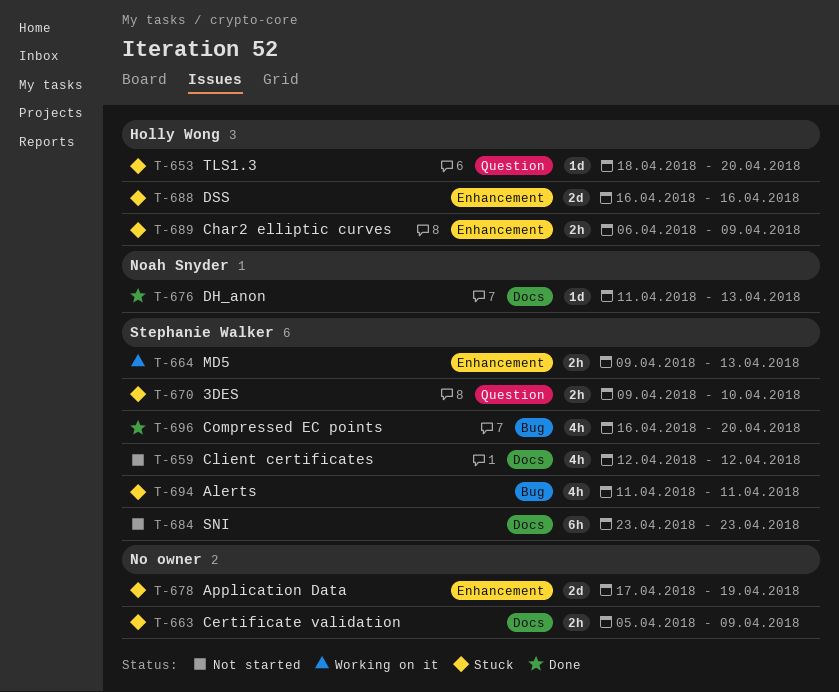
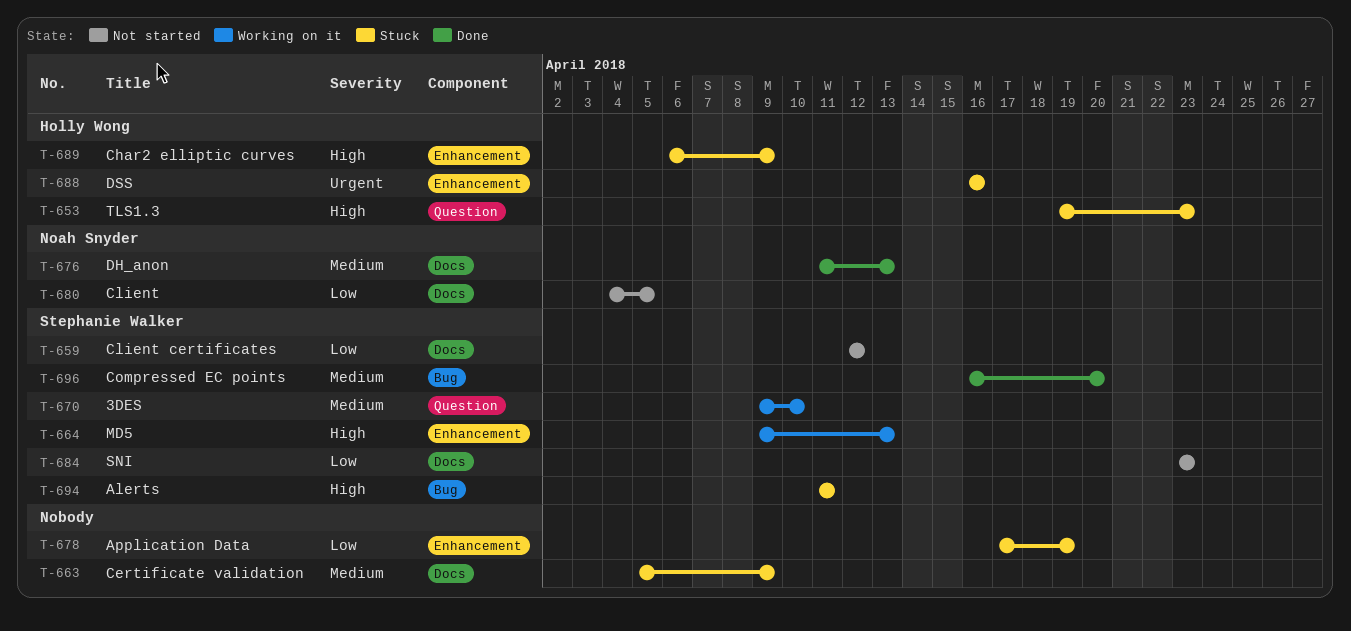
T-653, start: Apr 18 -> Apr 19
T-653, due: Apr 20 -> Apr 23
T-670, status: Stuck -> Working on it
T-680: none -> present

